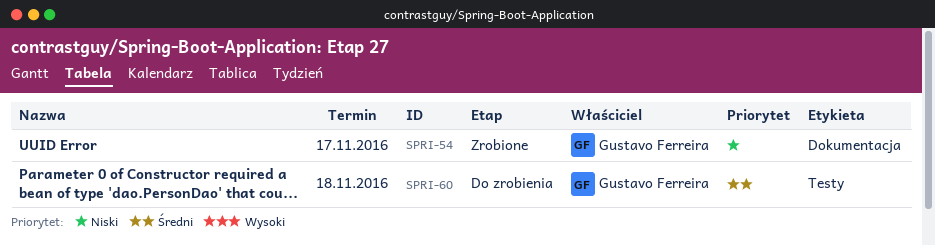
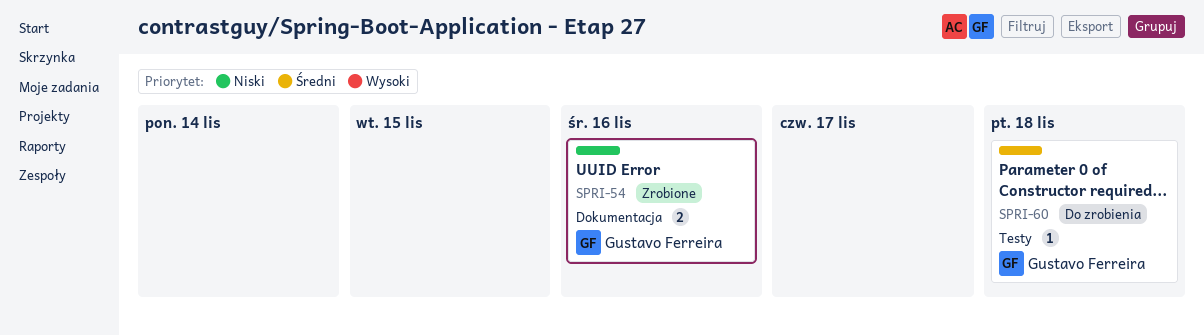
SPRI-54, due: Nov 17 -> Nov 16

